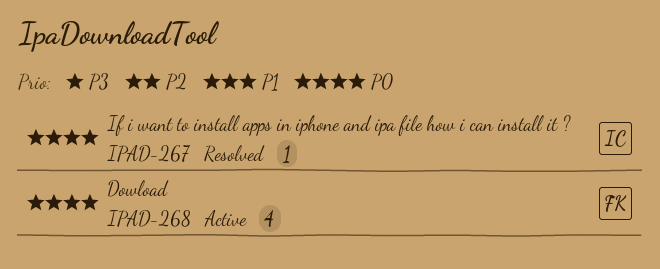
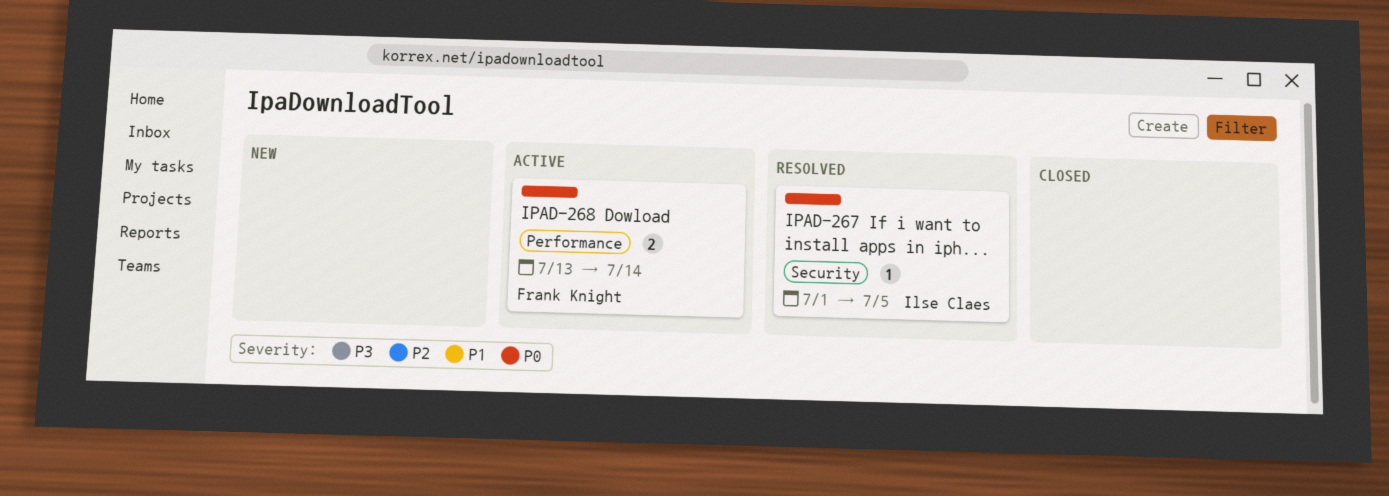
IPAD-268, estimate: 4 -> 2

